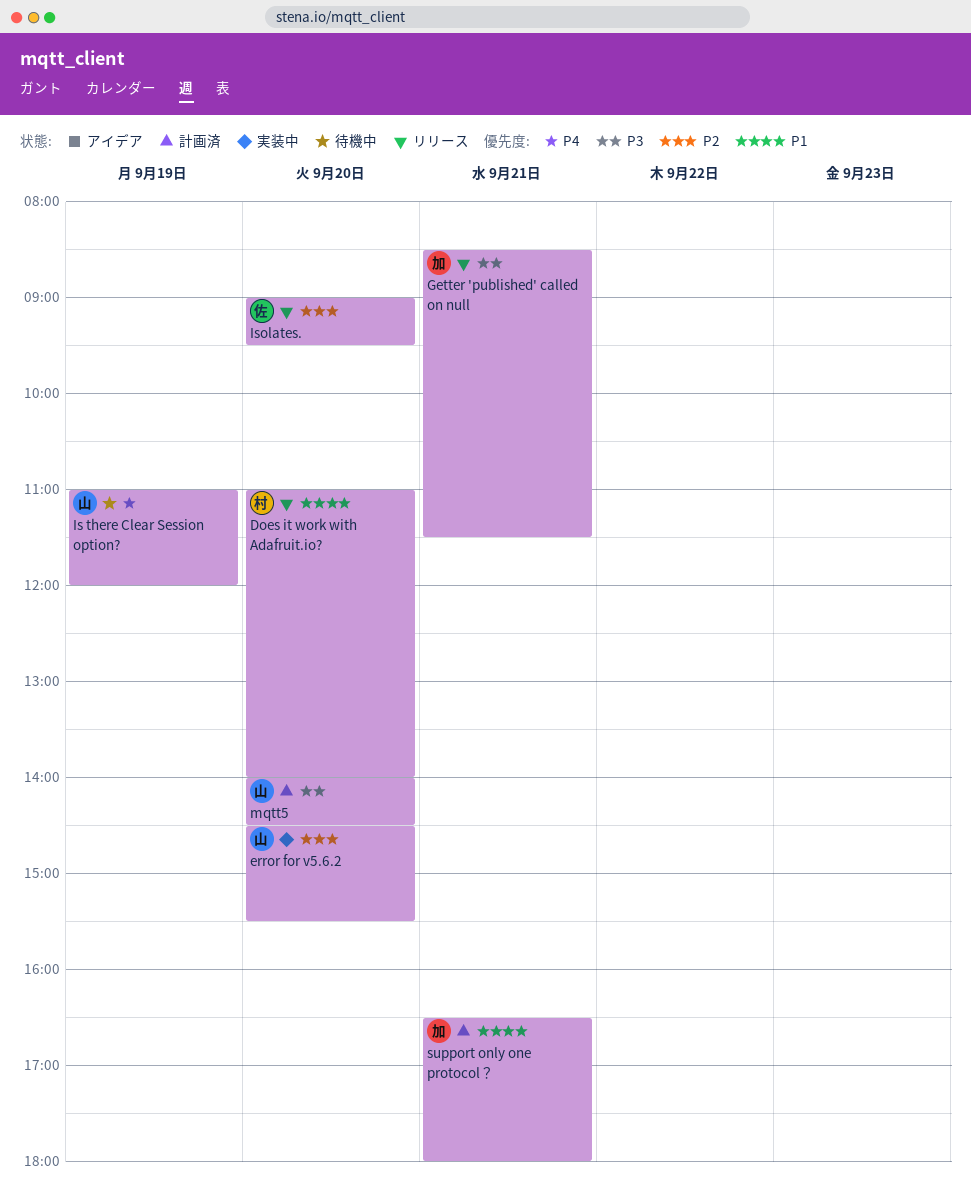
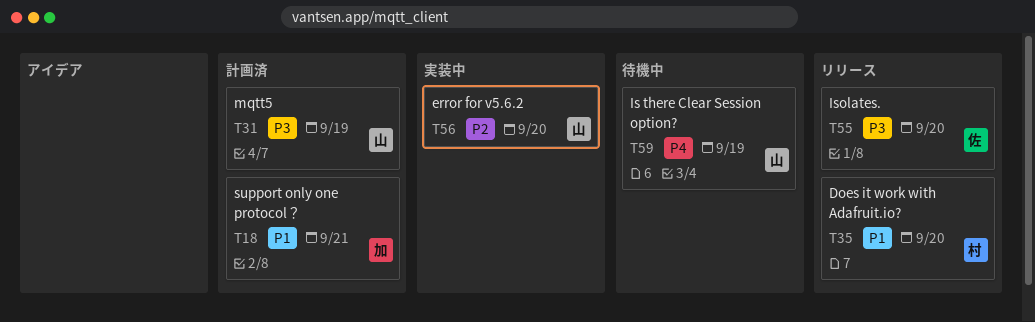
Getter 'published' called on null: present -> none
Isolates., priority: P2 -> P3
mqtt5, day: Sep 20 -> Sep 19

